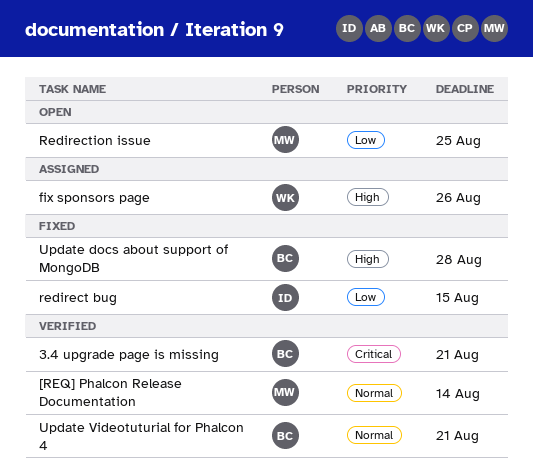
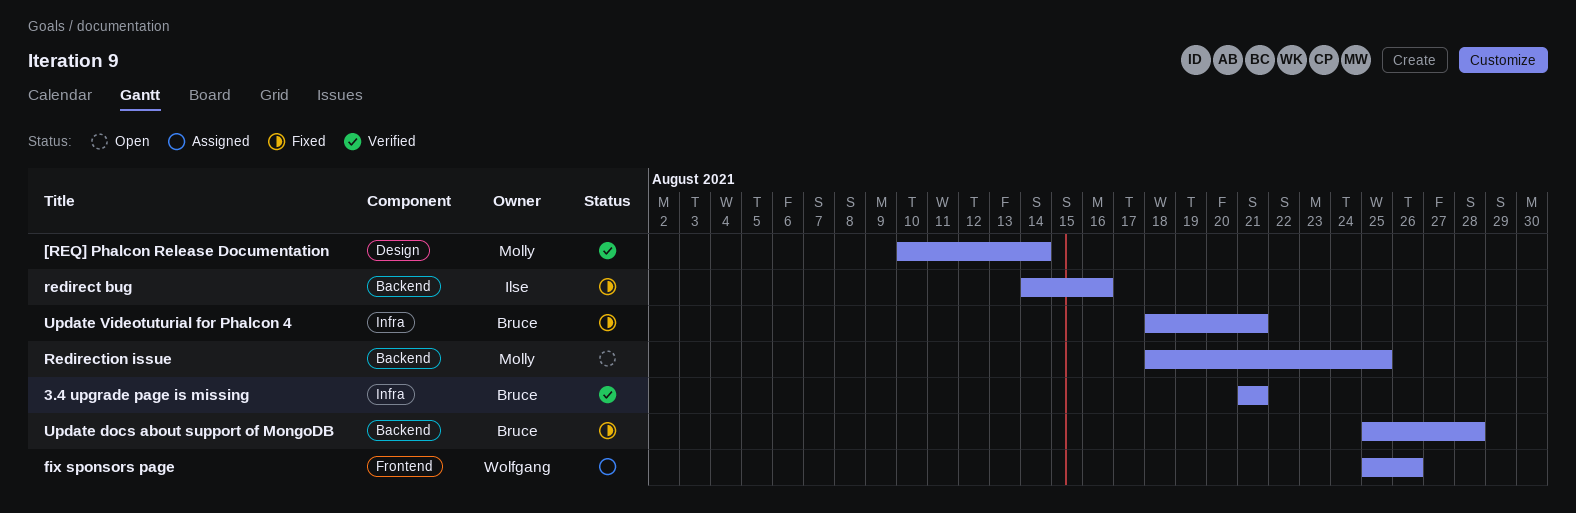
redirect bug, due: Aug 15 -> Aug 16
Update Videotuturial for Phalcon 4, status: Verified -> Fixed

